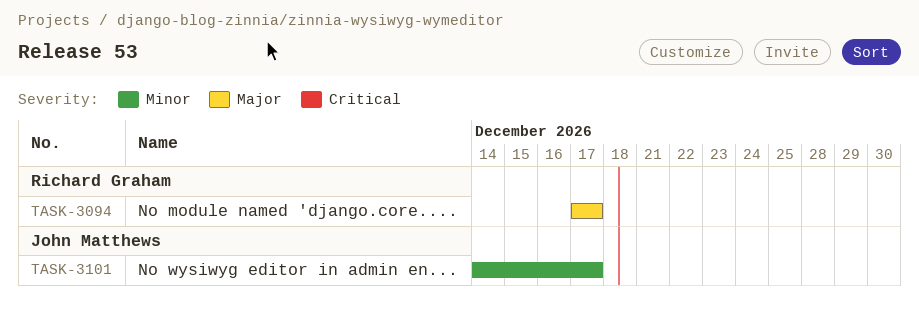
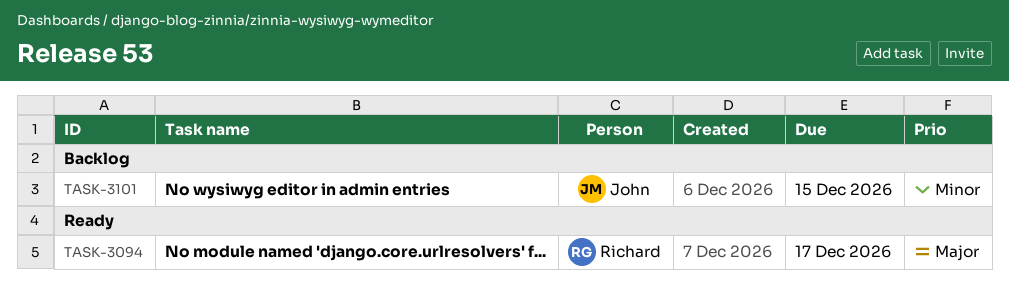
TASK-3101, due: Dec 17 -> Dec 15

